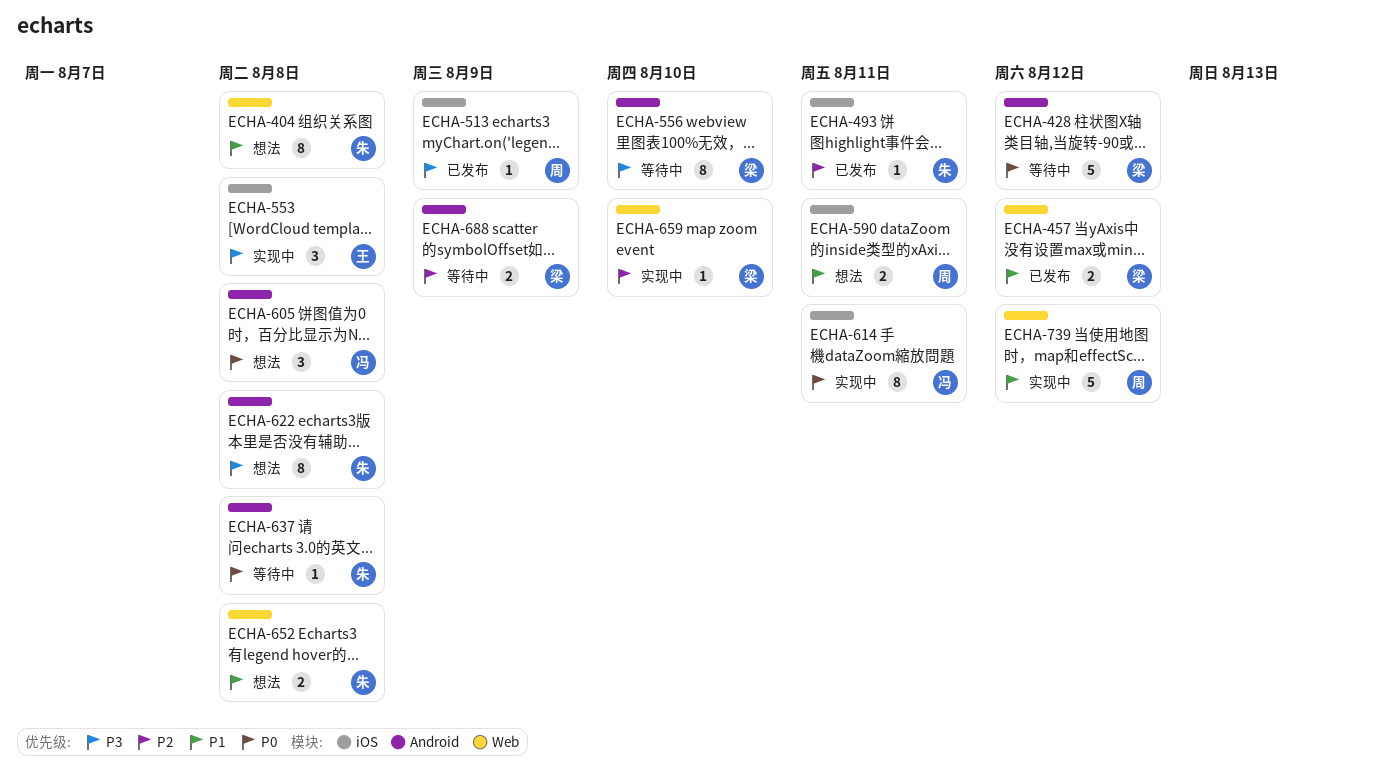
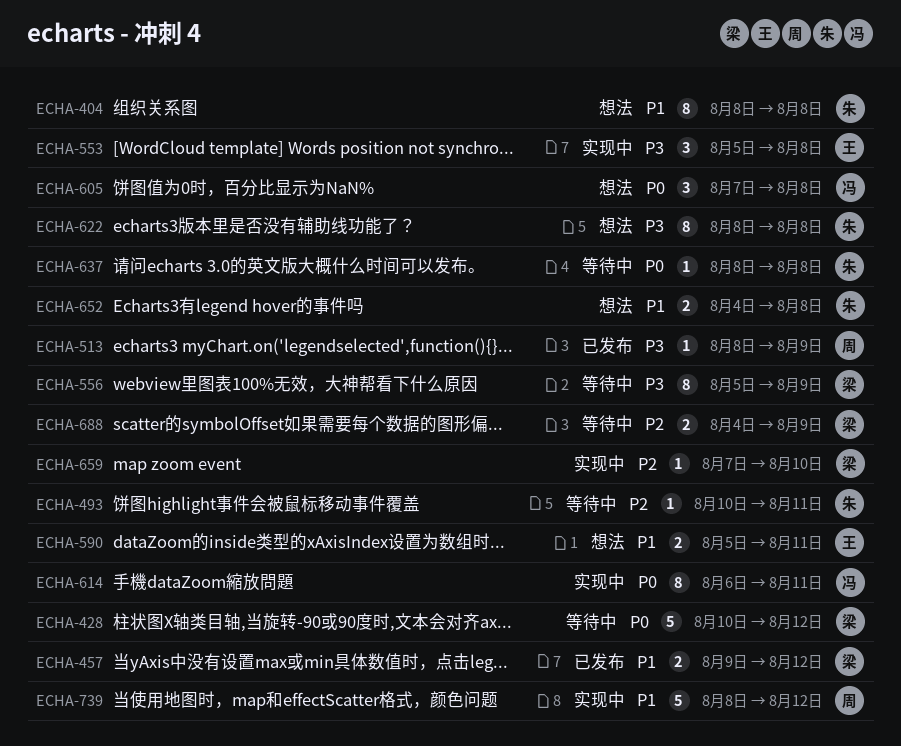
ECHA-493, status: 已发布 -> 等待中
ECHA-556, due: Aug 10 -> Aug 9
ECHA-590, owner: 周 -> 王

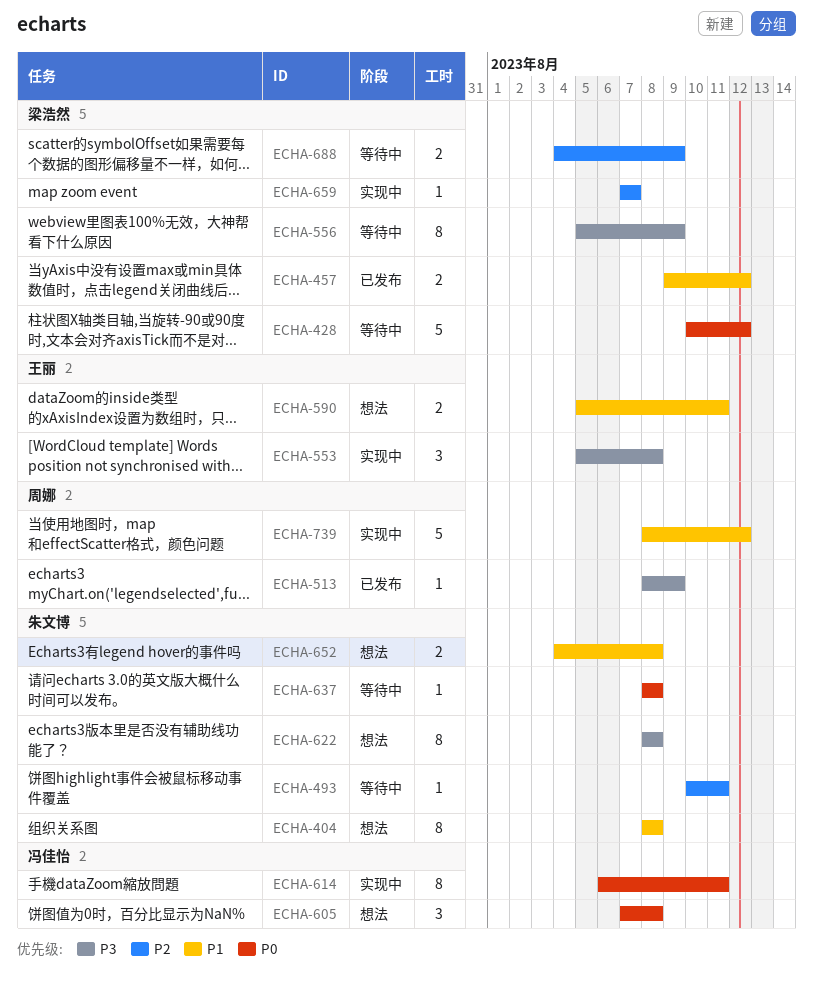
ECHA-659, due: Aug 10 -> Aug 7

